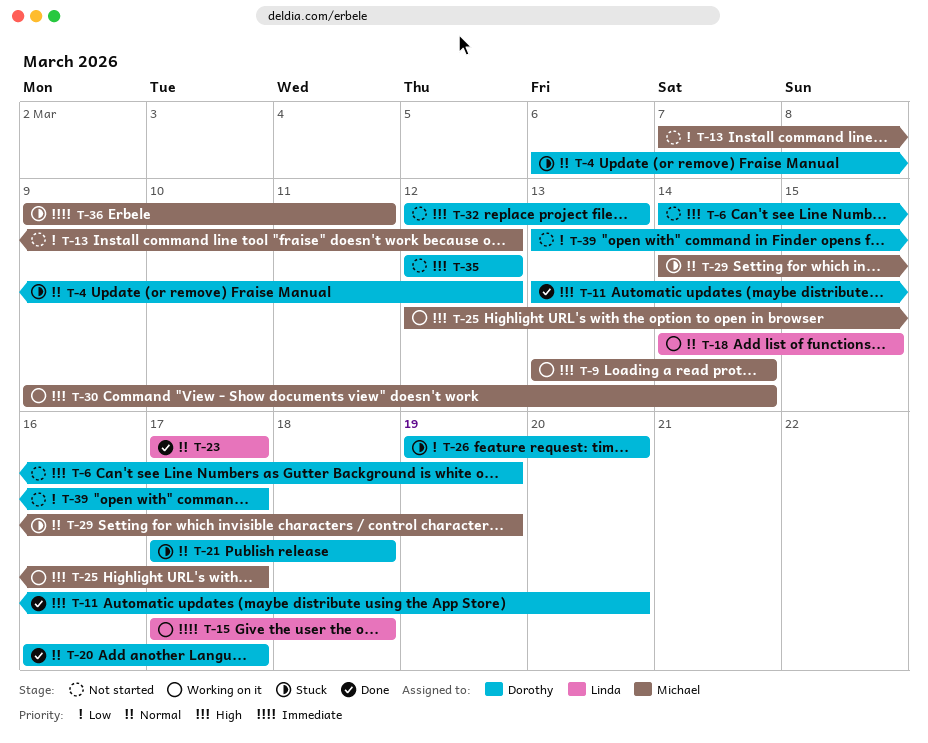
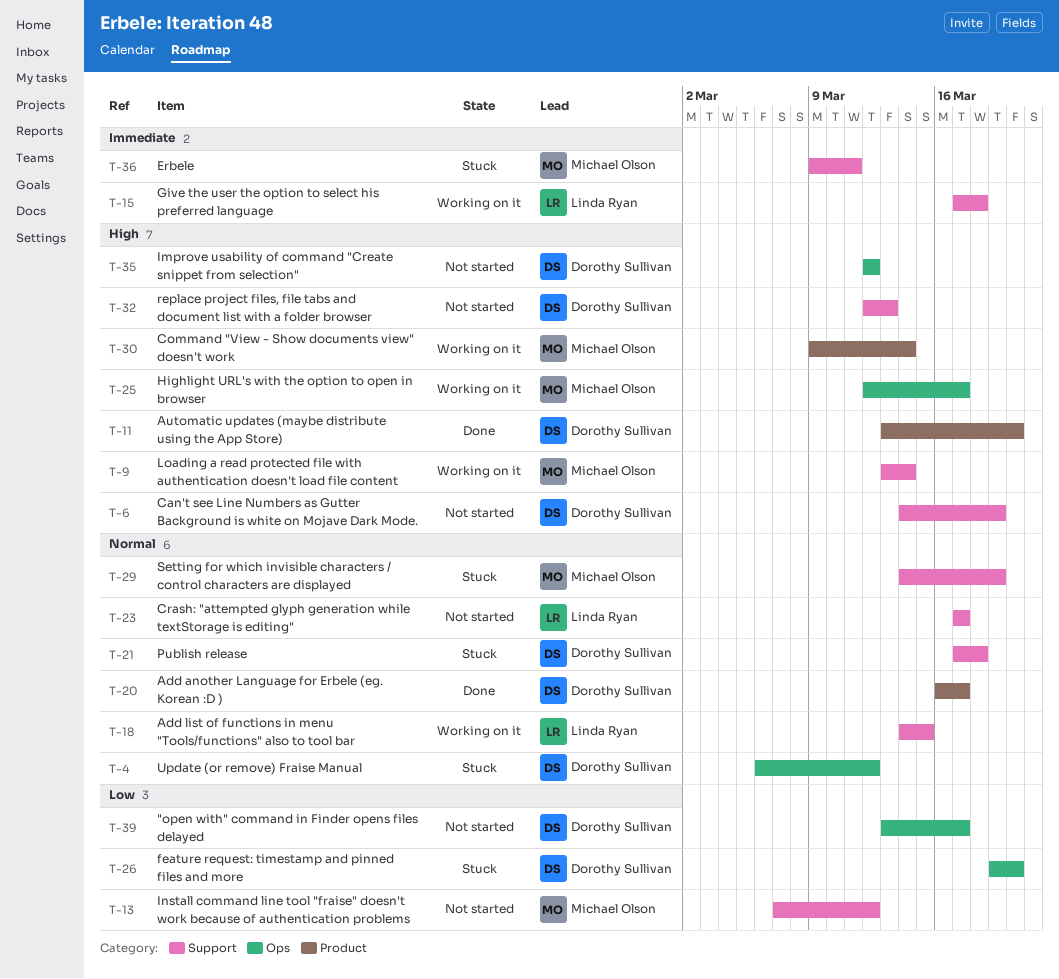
T-23, status: Done -> Not started

